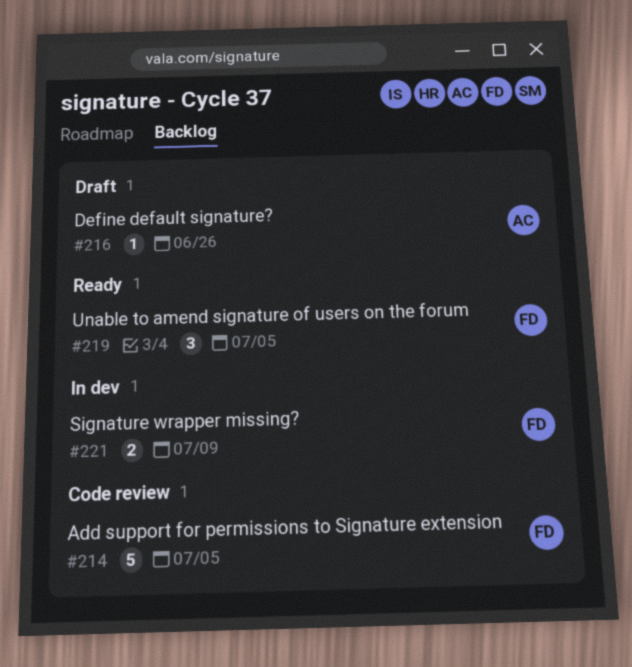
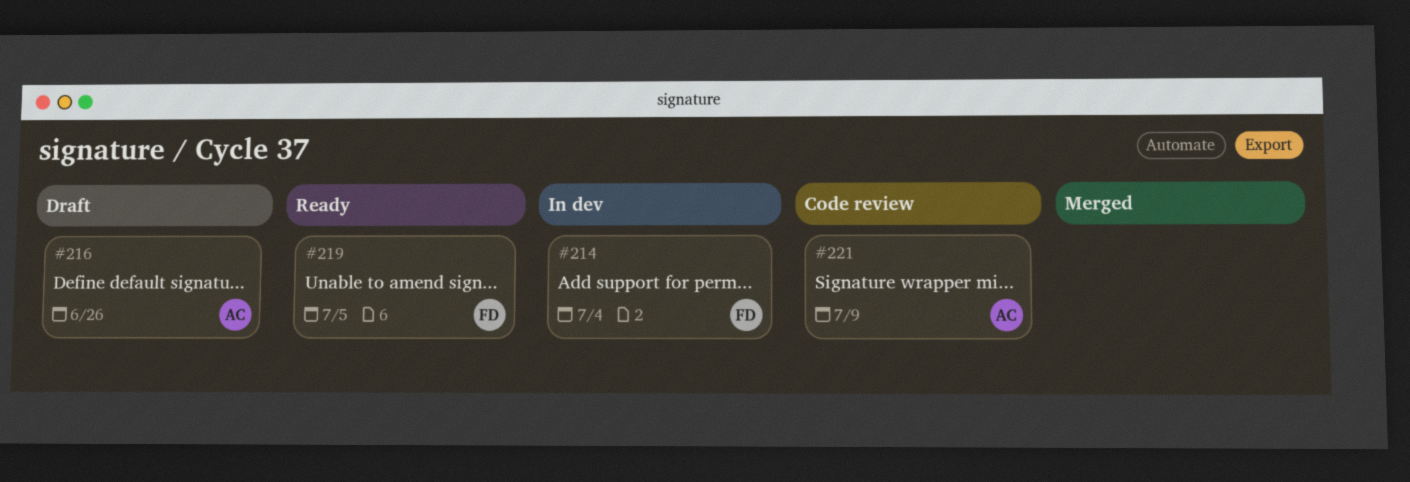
#214, status: Code review -> In dev
#214, due: Jul 5 -> Jul 4
#221, status: In dev -> Code review
#221, owner: FD -> AC

